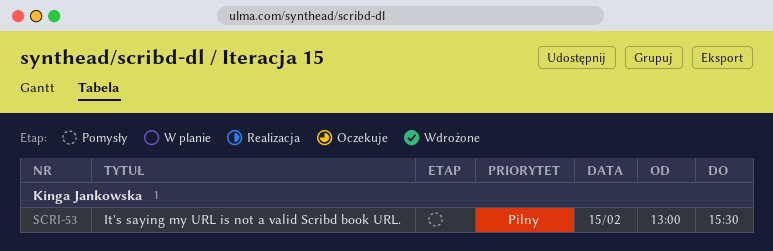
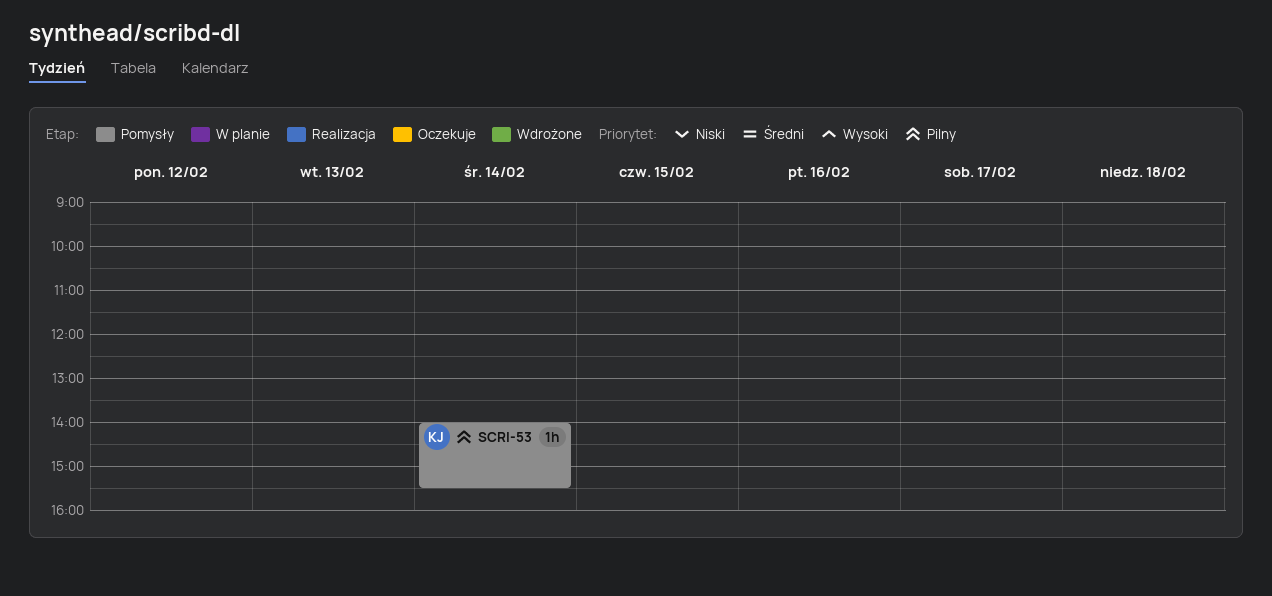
SCRI-53, day: Feb 15 -> Feb 14
SCRI-53, begins: 13:00 -> 14:00

